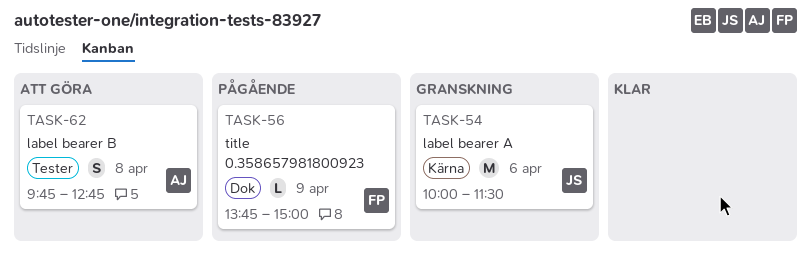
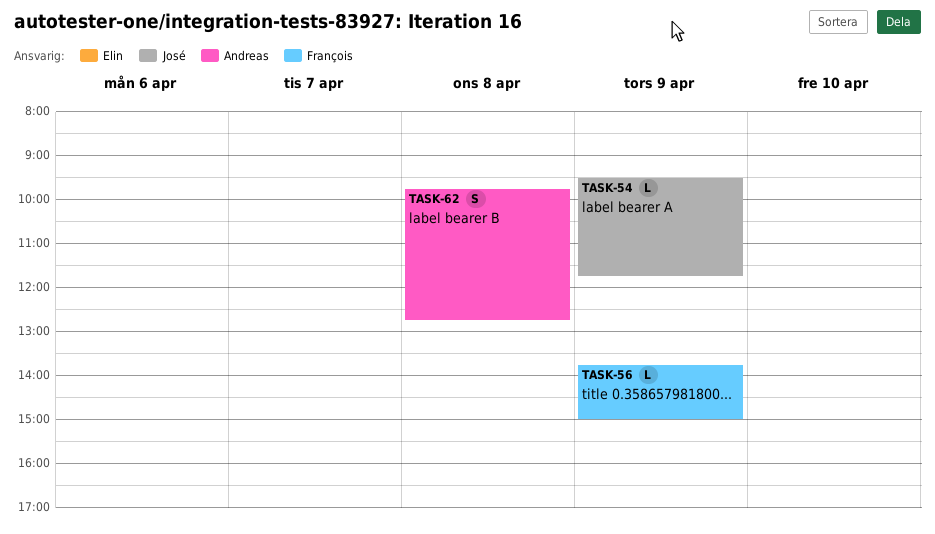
TASK-54, estimate: M -> L
TASK-54, day: Apr 6 -> Apr 9
TASK-54, begins: 10:00 -> 09:30
TASK-54, ends: 11:30 -> 11:45

